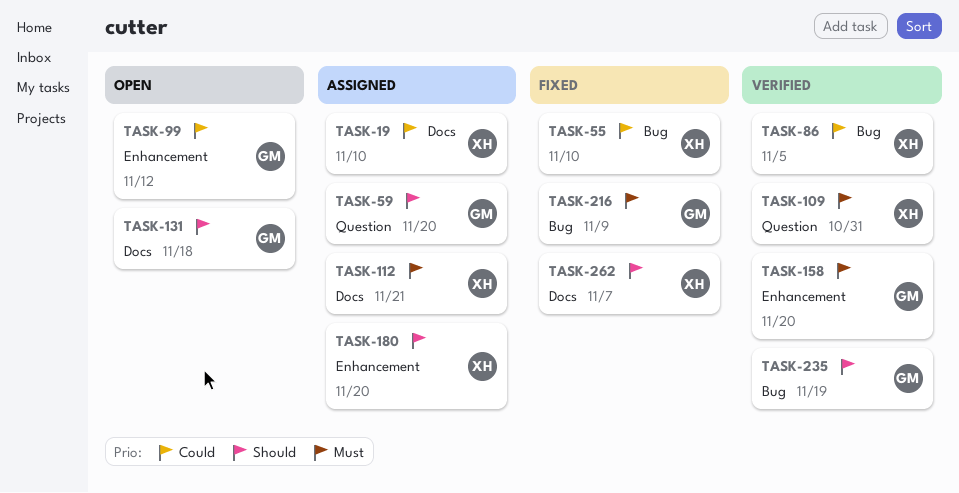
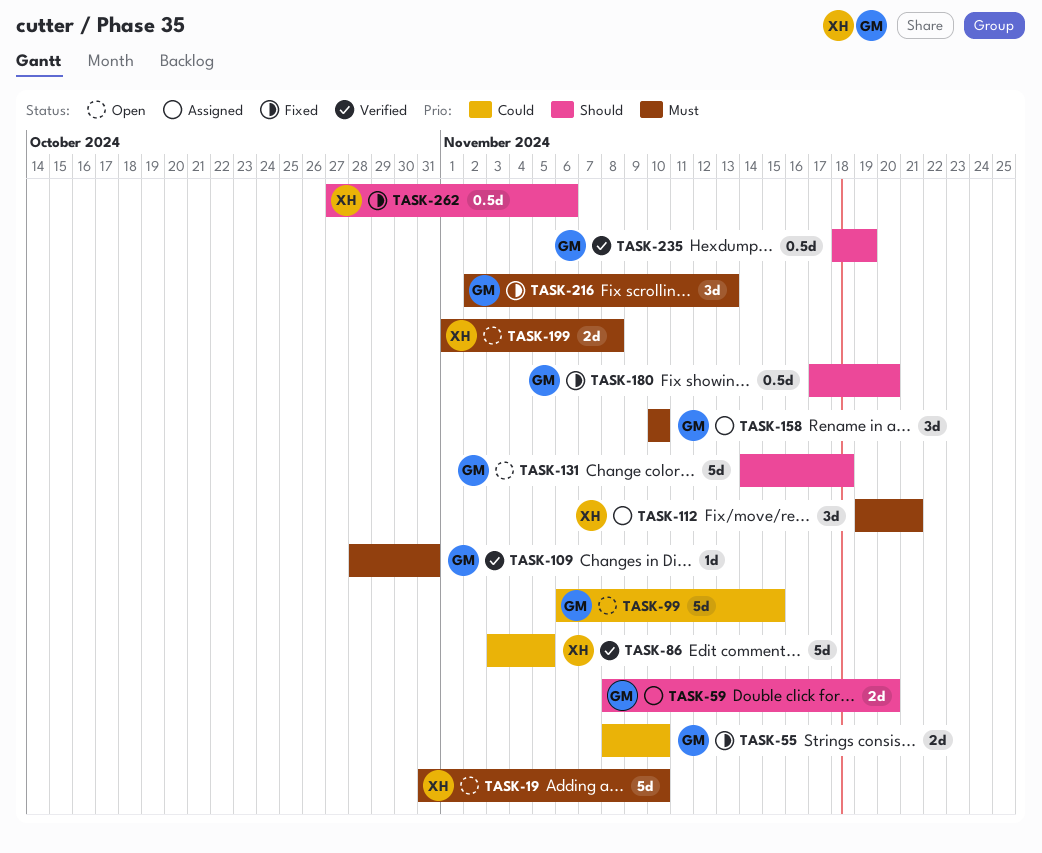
TASK-19, status: Assigned -> Open
TASK-19, priority: Could -> Must
TASK-55, owner: XH -> GM
TASK-99, due: Nov 12 -> Nov 15
TASK-109, owner: XH -> GM
TASK-158, status: Verified -> Assigned
TASK-158, due: Nov 20 -> Nov 10
TASK-180, status: Assigned -> Fixed
TASK-180, owner: XH -> GM
TASK-199: none -> present
TASK-216, due: Nov 9 -> Nov 13
TASK-262, due: Nov 7 -> Nov 6

